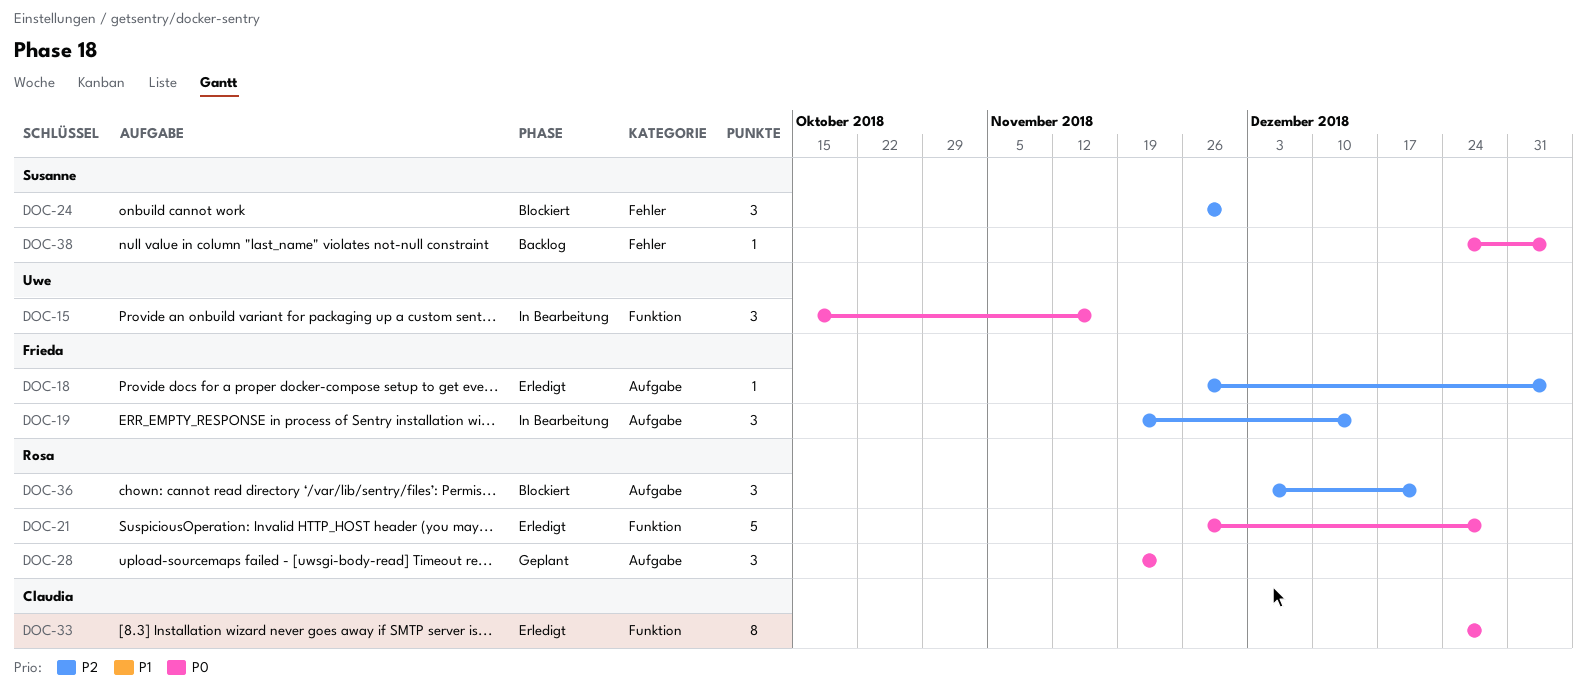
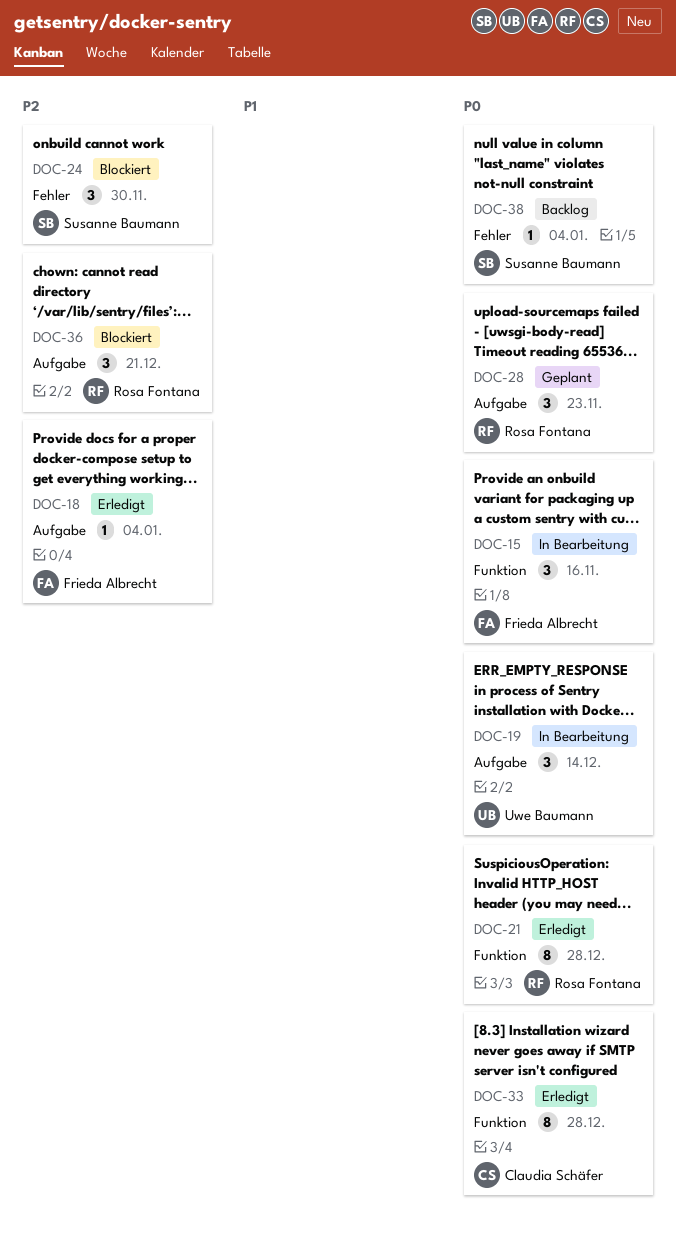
DOC-15, owner: Uwe Baumann -> Frieda Albrecht
DOC-19, owner: Frieda Albrecht -> Uwe Baumann
DOC-19, priority: P2 -> P0
DOC-21, estimate: 5 -> 8

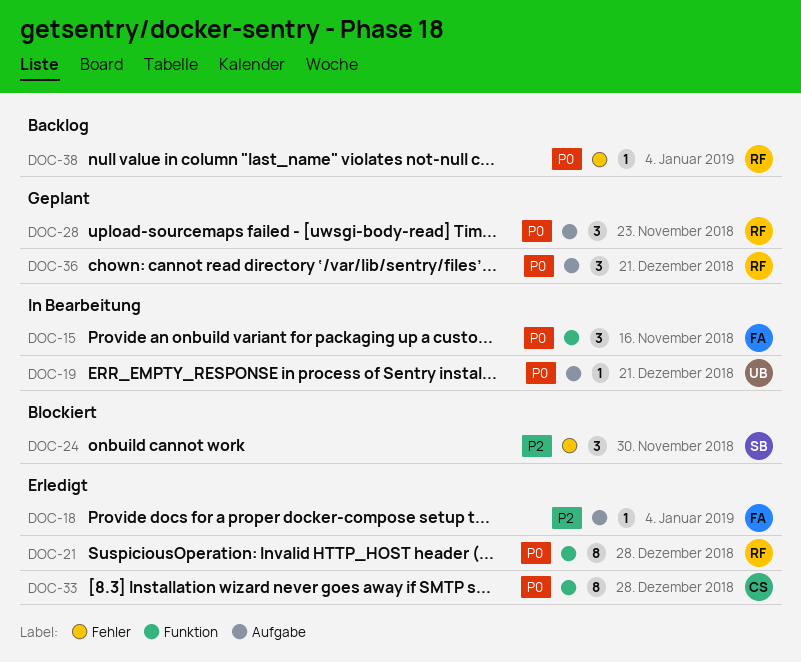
DOC-19, estimate: 3 -> 1
DOC-19, due: Dec 14 -> Dec 21
DOC-36, status: Blockiert -> Geplant
DOC-36, priority: P2 -> P0
DOC-38, owner: Susanne Baumann -> Rosa Fontana

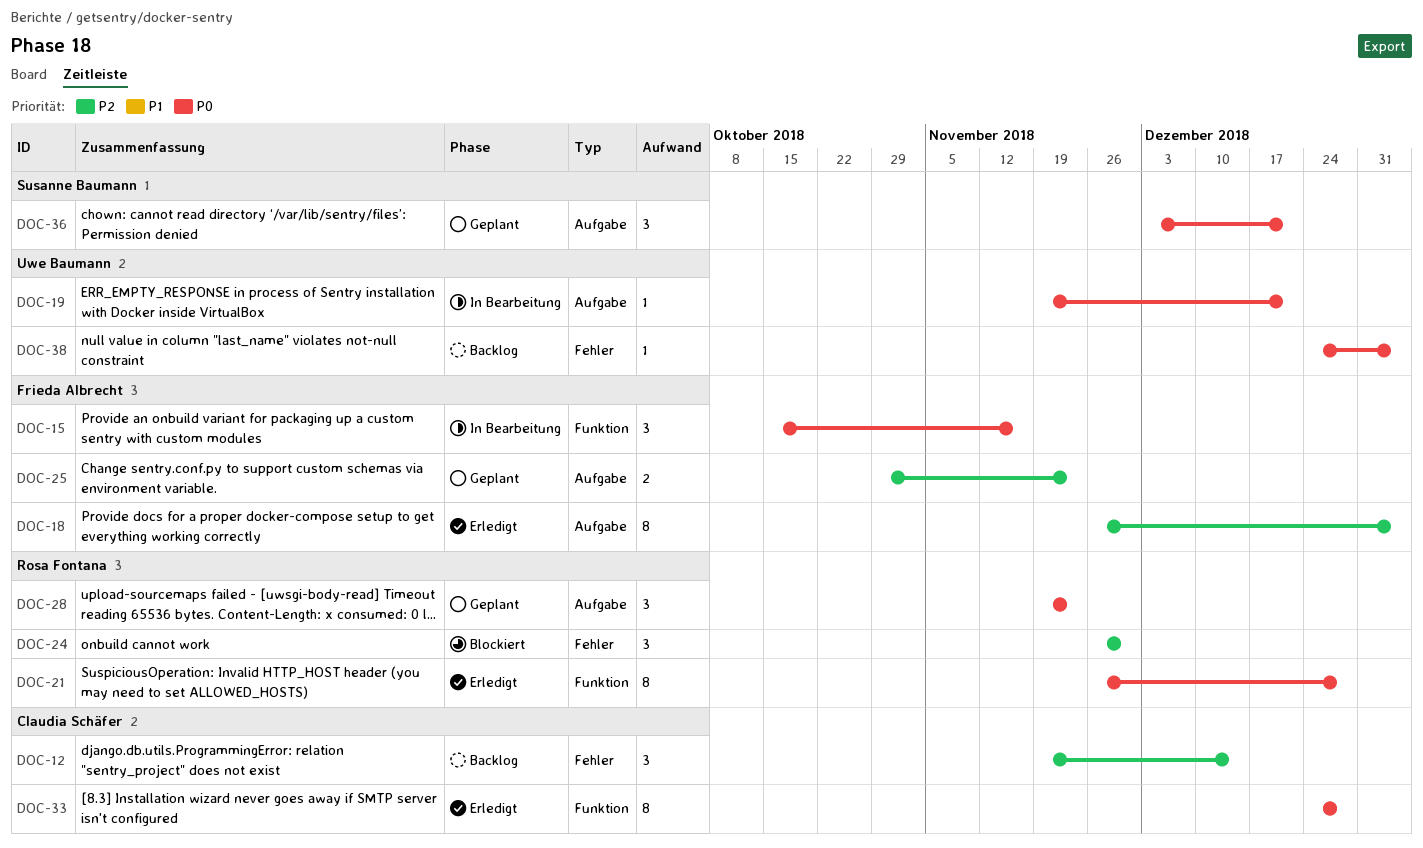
DOC-12: none -> present
DOC-18, estimate: 1 -> 8
DOC-24, owner: Susanne Baumann -> Rosa Fontana
DOC-25: none -> present
DOC-36, owner: Rosa Fontana -> Susanne Baumann
DOC-38, owner: Rosa Fontana -> Uwe Baumann

